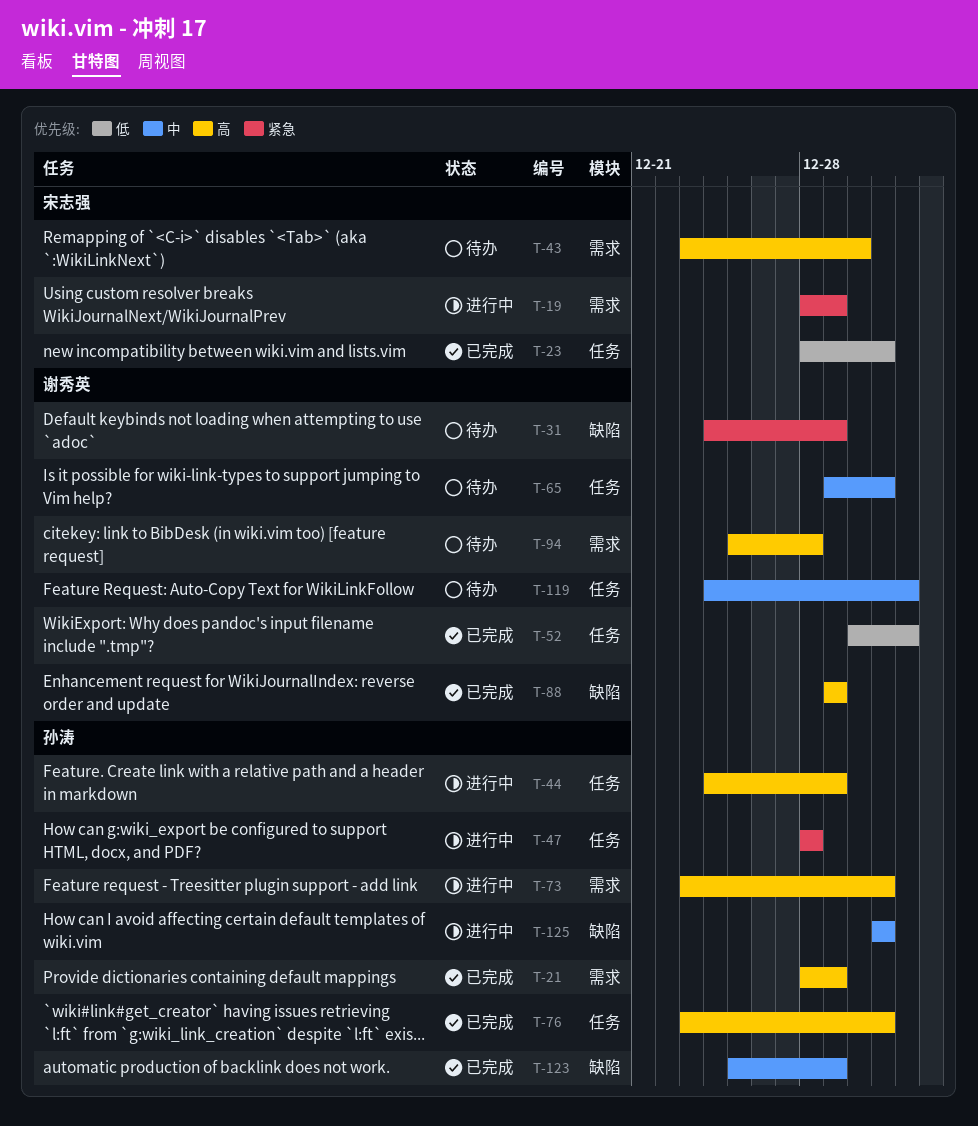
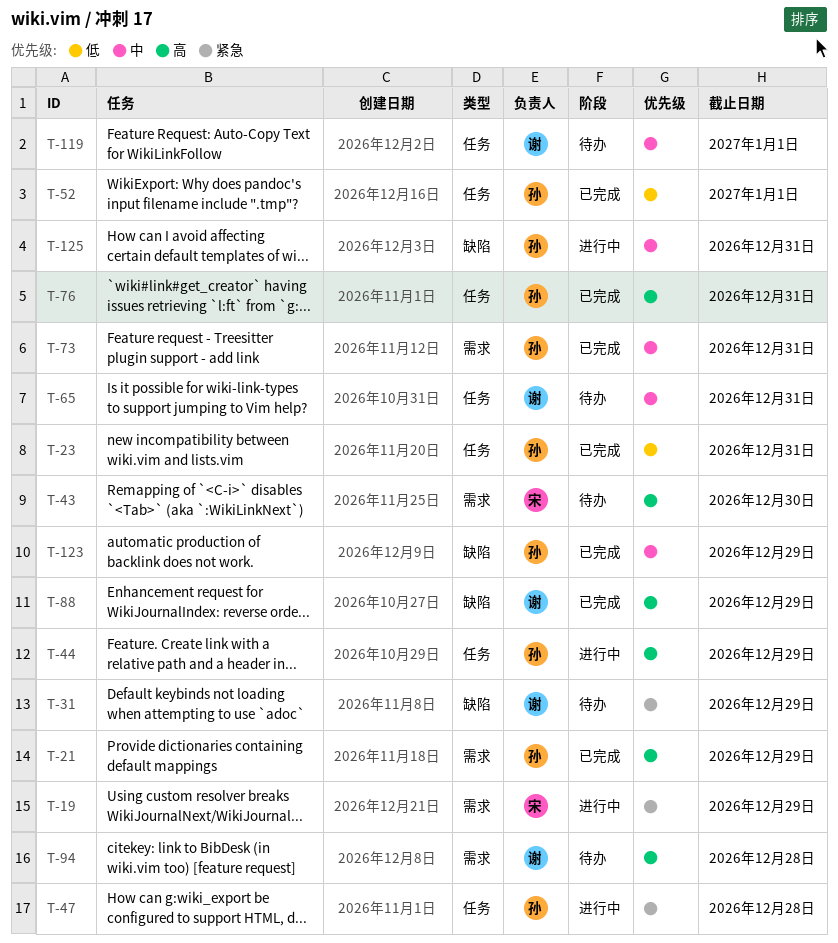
T-23, owner: 宋志强 -> 孙涛
T-52, owner: 谢秀英 -> 孙涛
T-73, status: 进行中 -> 已完成
T-73, priority: 高 -> 中

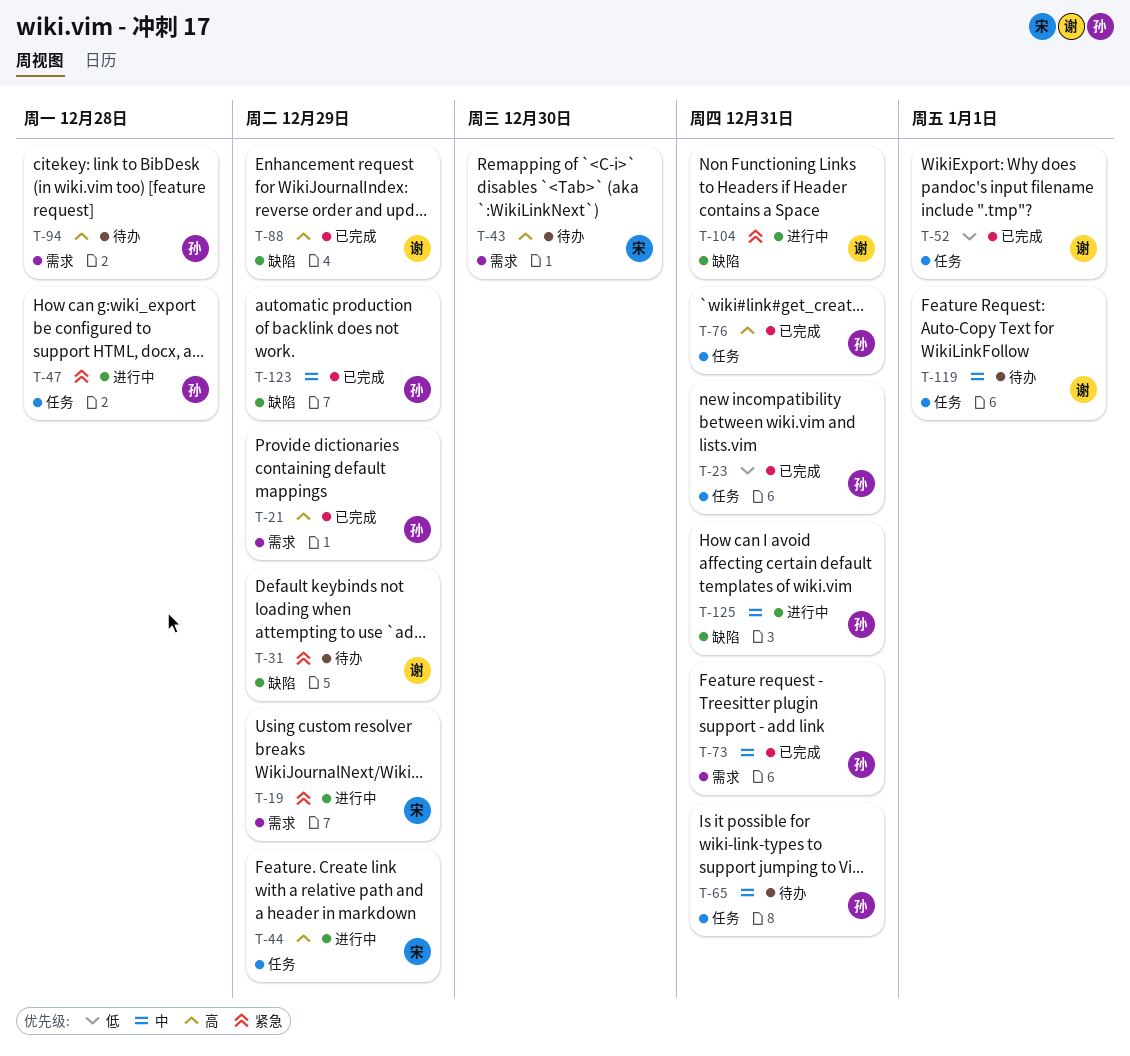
T-44, owner: 孙 -> 宋
T-52, owner: 孙 -> 谢
T-65, owner: 谢 -> 孙
T-94, owner: 谢 -> 孙
T-104: none -> present

